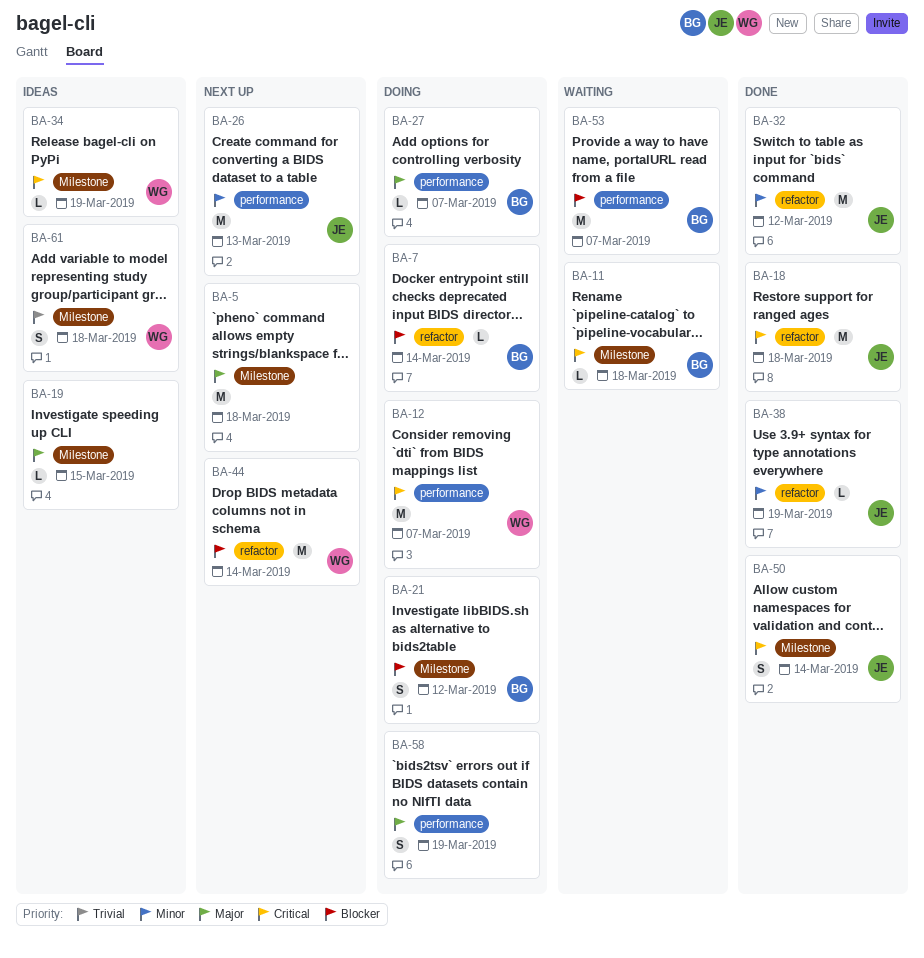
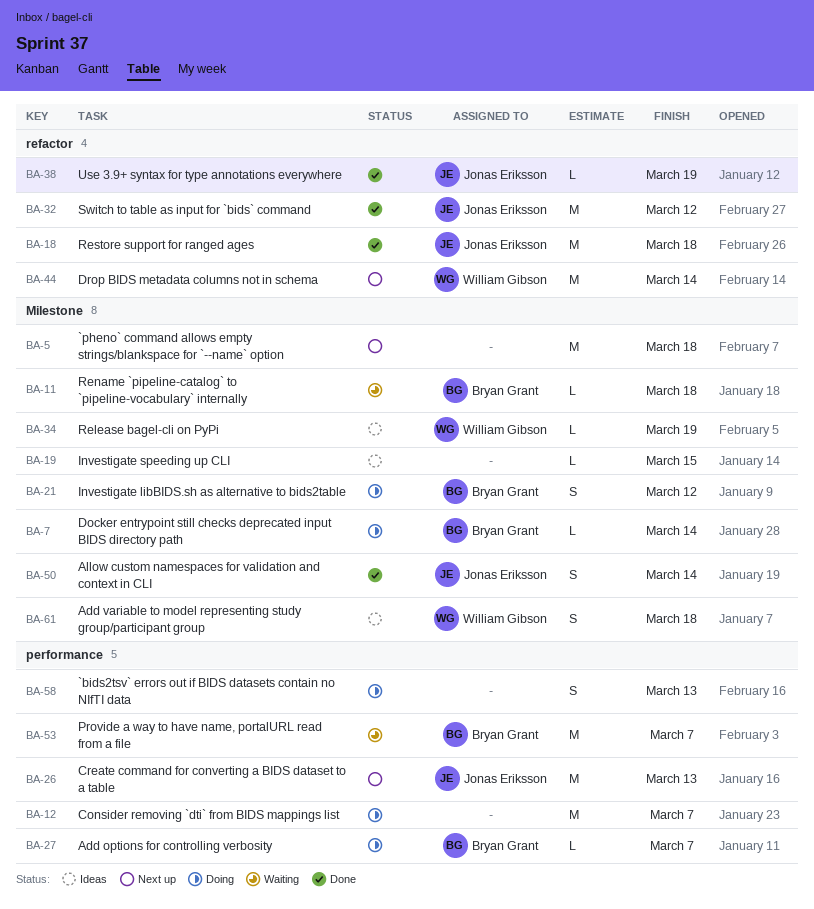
BA-7, label: refactor -> Milestone
BA-12, owner: William Gibson -> none
BA-58, due: Mar 19 -> Mar 13

